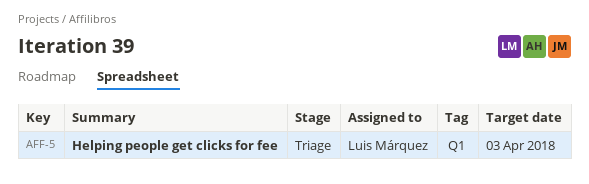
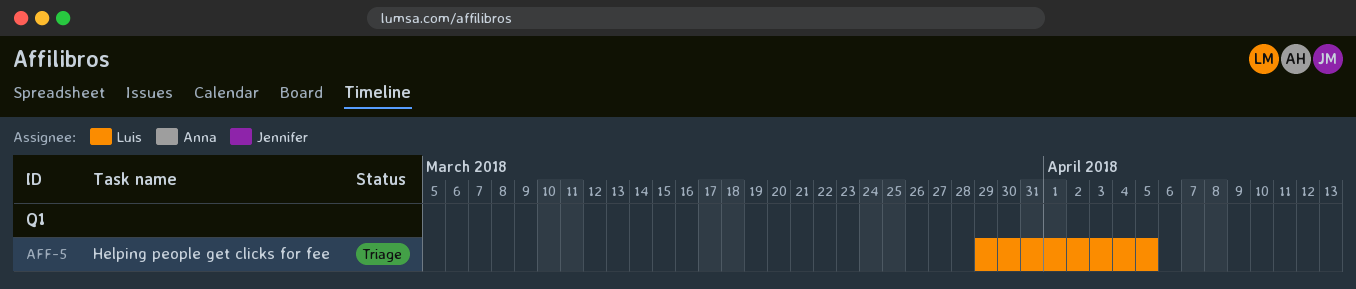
AFF-5, due: Apr 3 -> Apr 5

